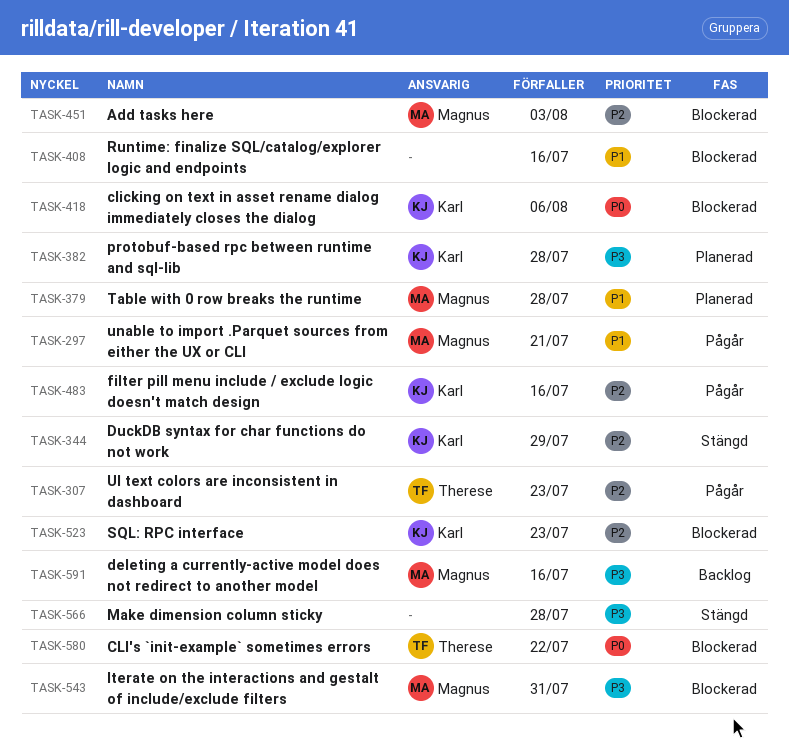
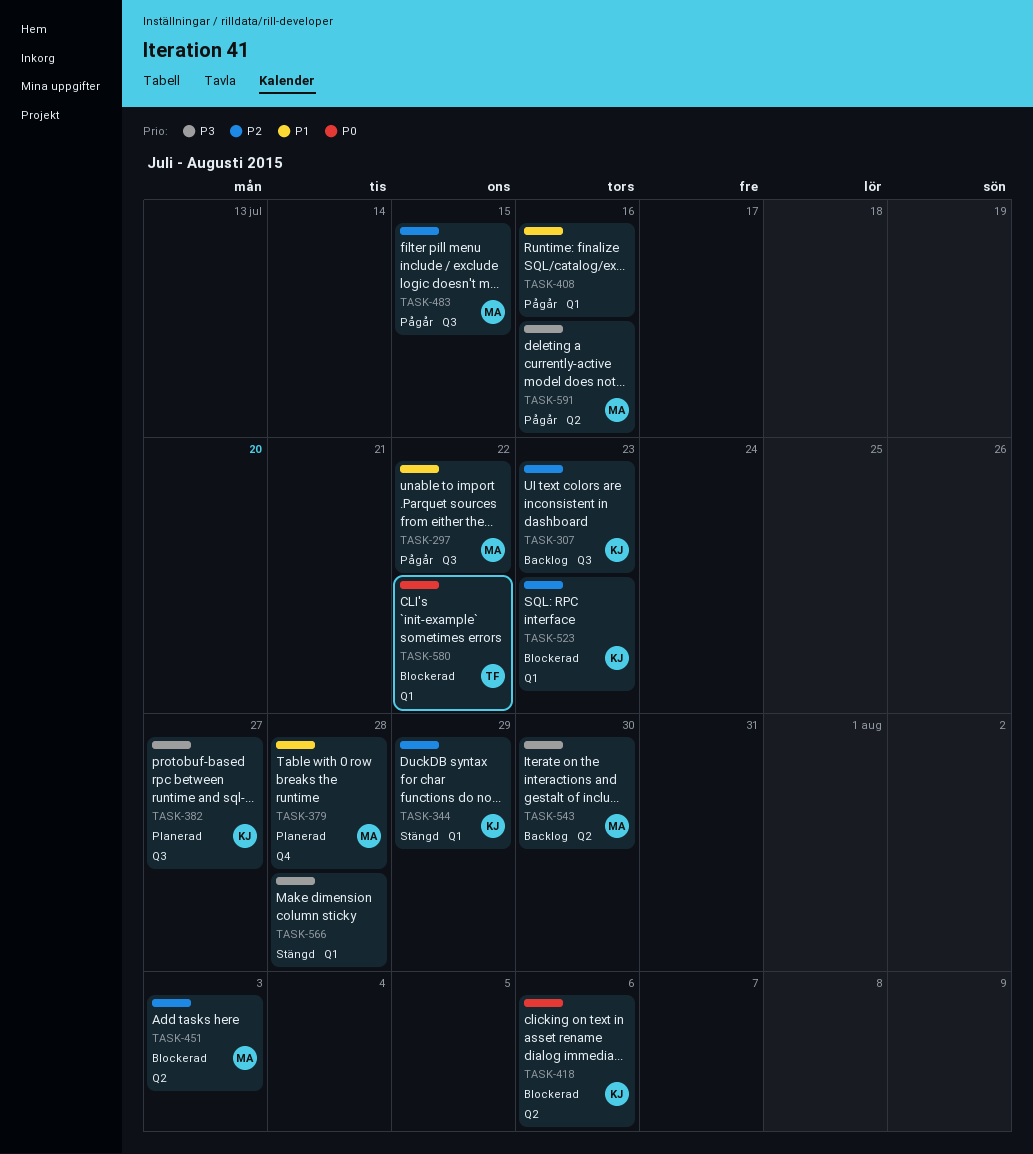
TASK-297, due: Jul 21 -> Jul 22
TASK-307, status: Pågår -> Backlog
TASK-307, owner: Therese -> Karl
TASK-382, due: Jul 28 -> Jul 27
TASK-408, status: Blockerad -> Pågår
TASK-483, owner: Karl -> Magnus
TASK-483, due: Jul 16 -> Jul 15
TASK-543, status: Blockerad -> Backlog
TASK-543, due: Jul 31 -> Jul 30
TASK-591, status: Backlog -> Pågår

